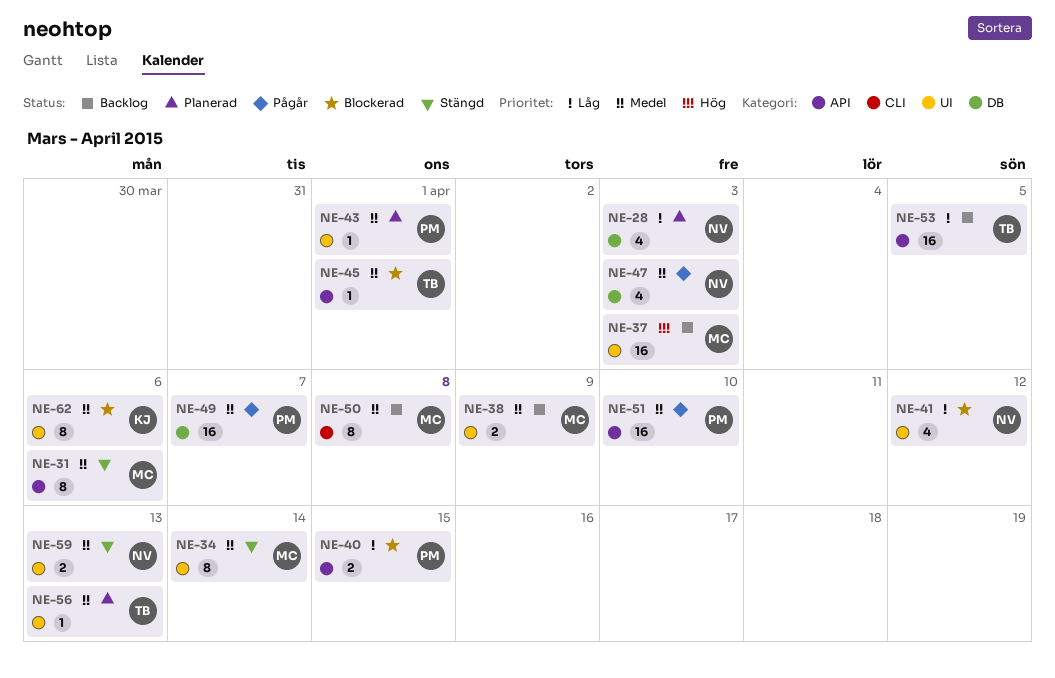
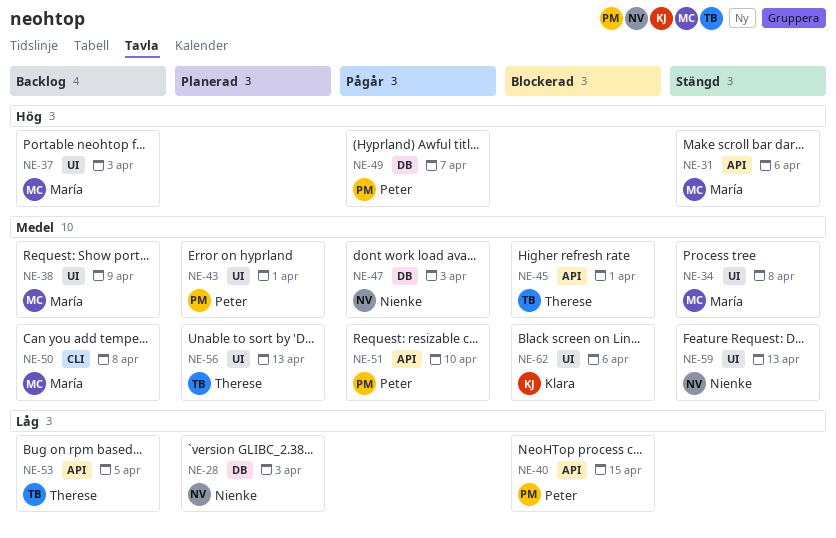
NE-31, priority: Medel -> Hög
NE-34, due: Apr 14 -> Apr 8
NE-41: present -> none
NE-49, priority: Medel -> Hög

